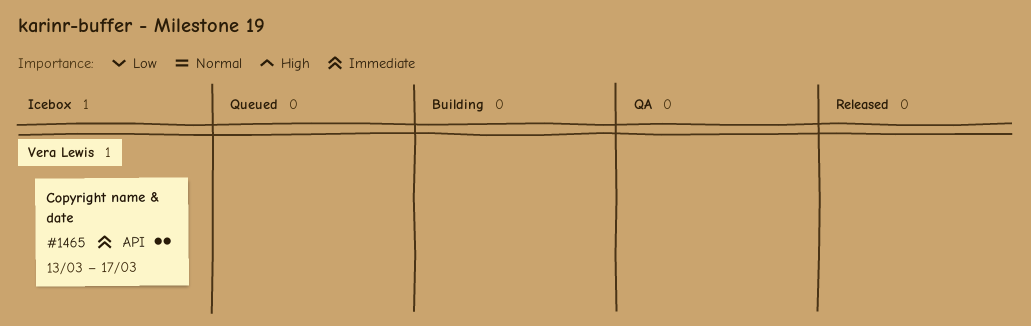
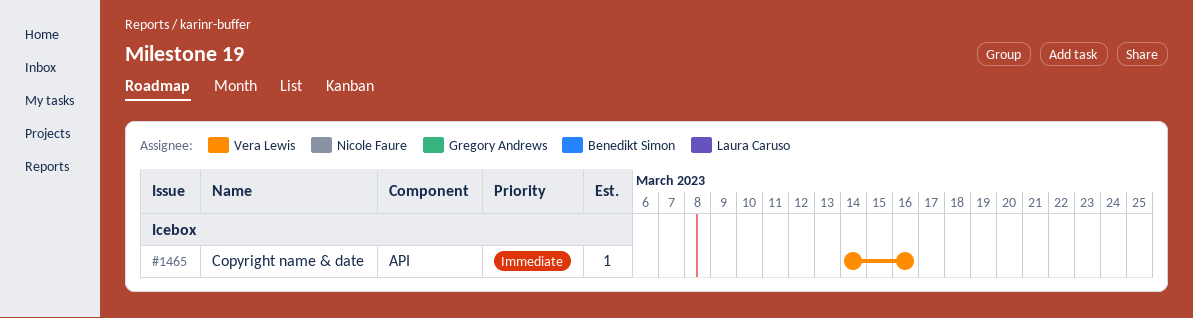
#1465, estimate: 2 -> 1
#1465, start: Mar 13 -> Mar 14
#1465, due: Mar 17 -> Mar 16

